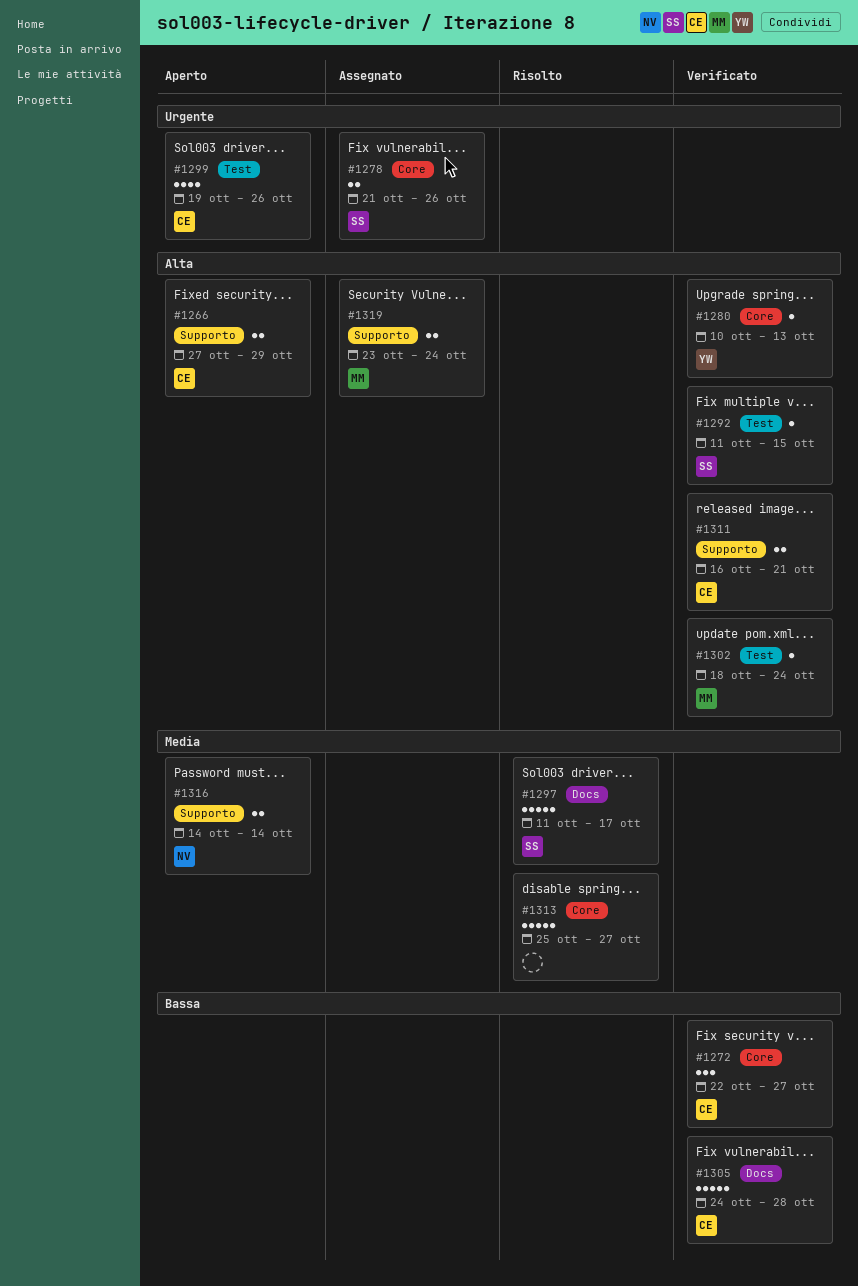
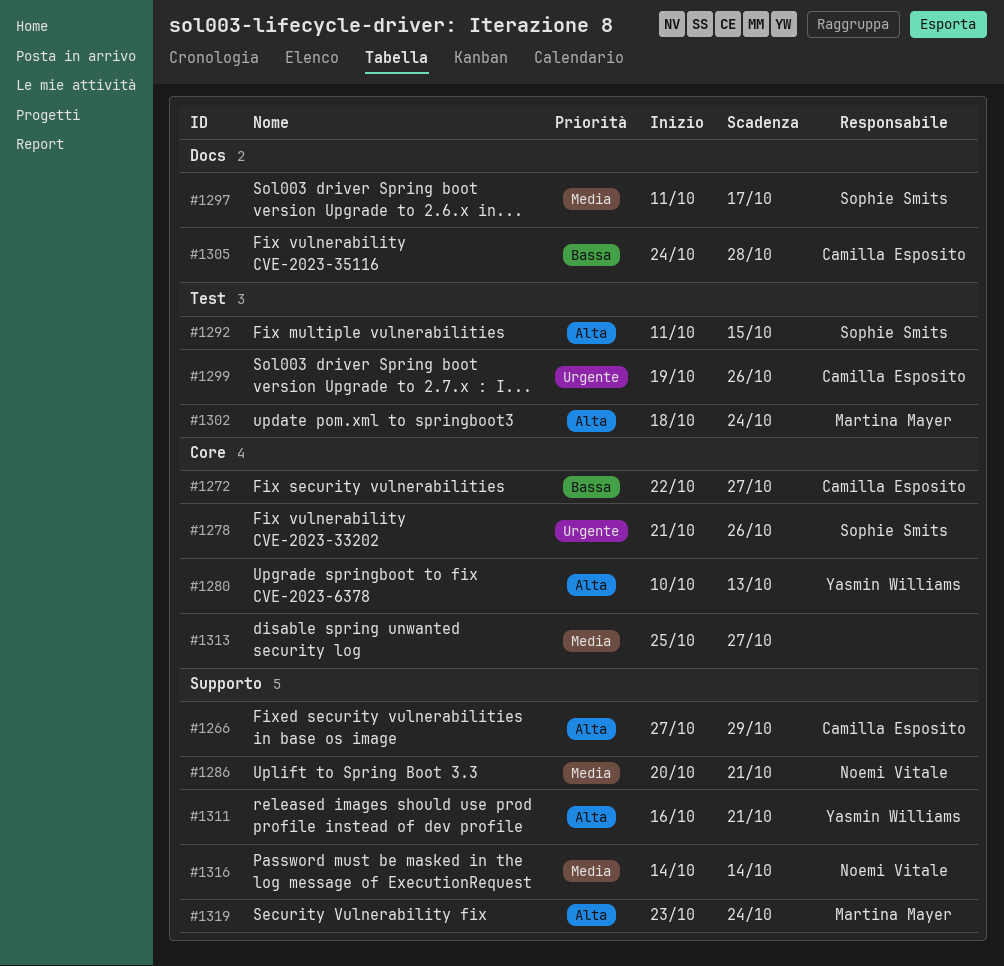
#1286: none -> present
#1311, owner: Camilla Esposito -> Yasmin Williams

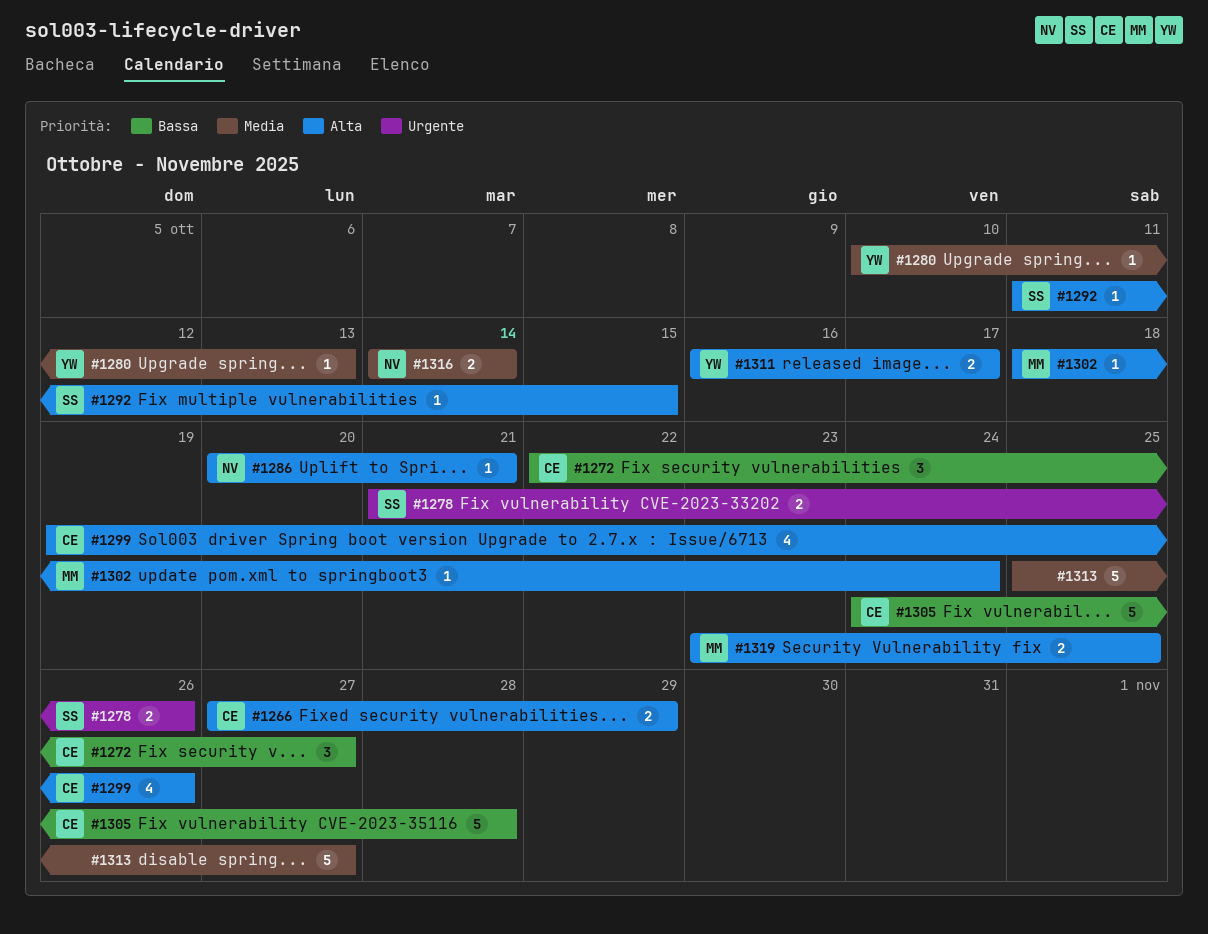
#1280, priority: Alta -> Media
#1286, priority: Media -> Alta
#1297: present -> none
#1299, priority: Urgente -> Alta
#1311, due: Oct 21 -> Oct 17
#1319, due: Oct 24 -> Oct 25

